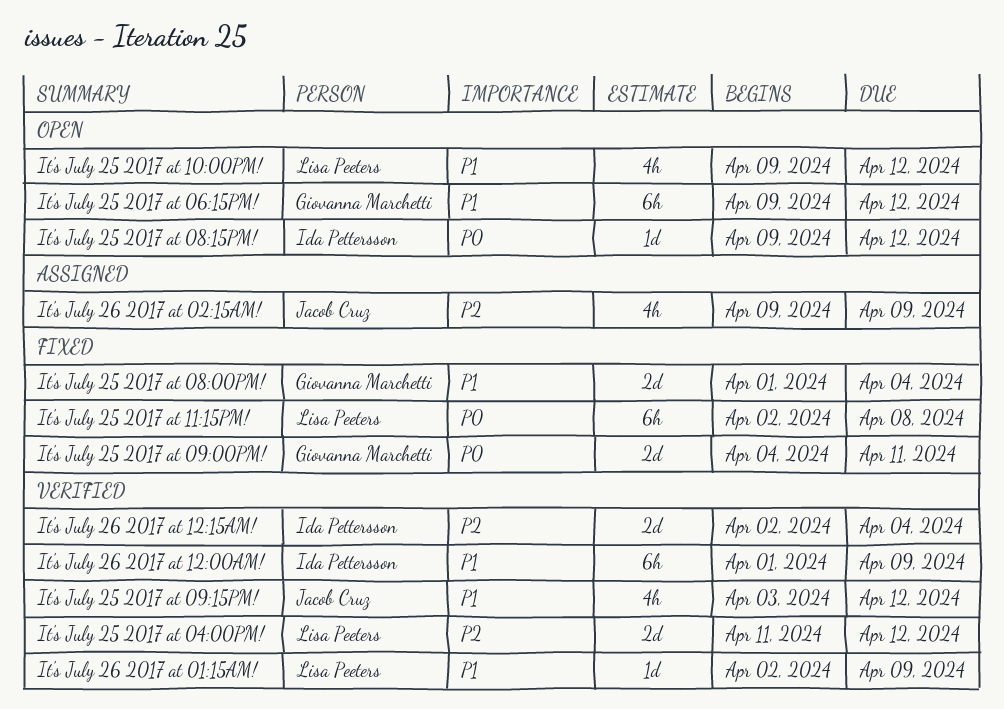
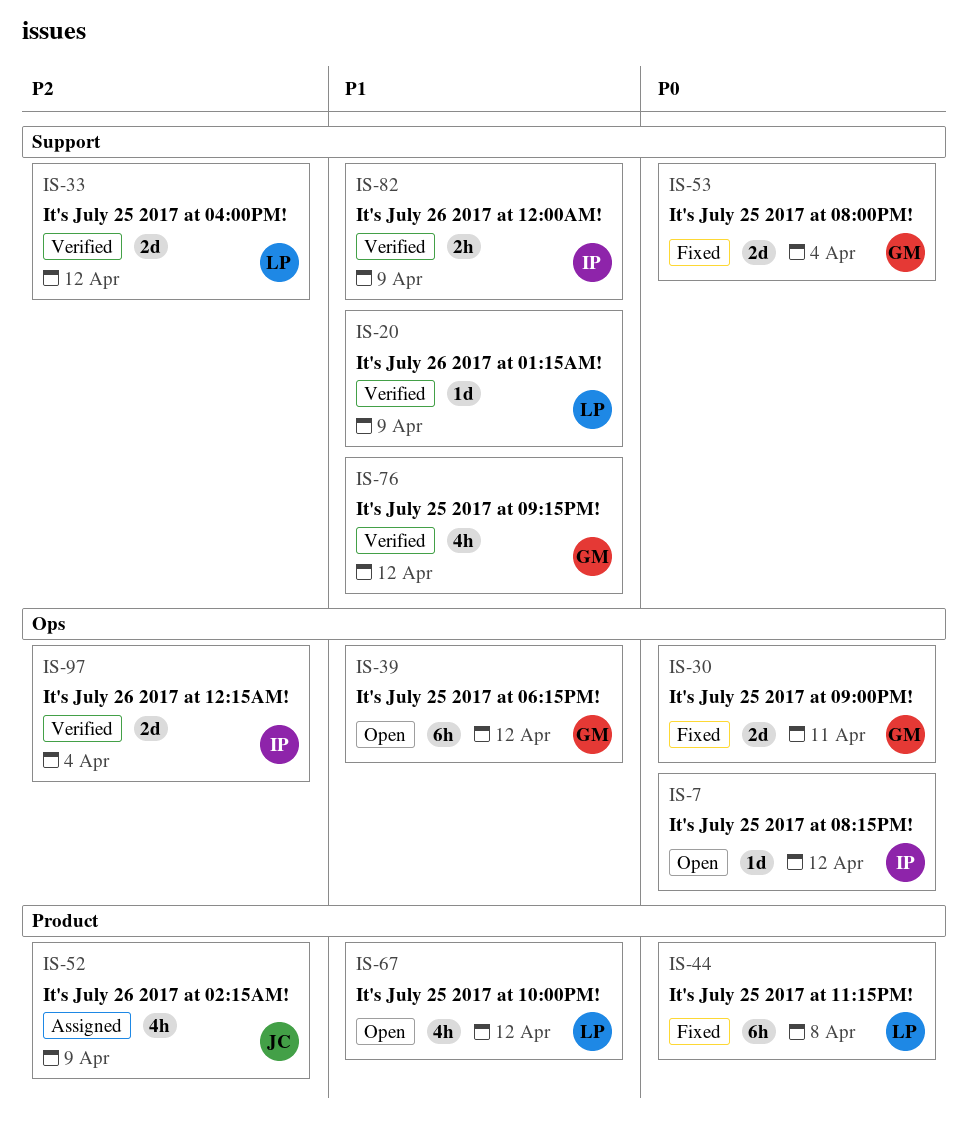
It's July 25 2017 at 08:00PM!, priority: P1 -> P0
It's July 25 2017 at 09:15PM!, owner: Jacob Cruz -> Giovanna Marchetti
It's July 26 2017 at 12:00AM!, estimate: 6h -> 2h

